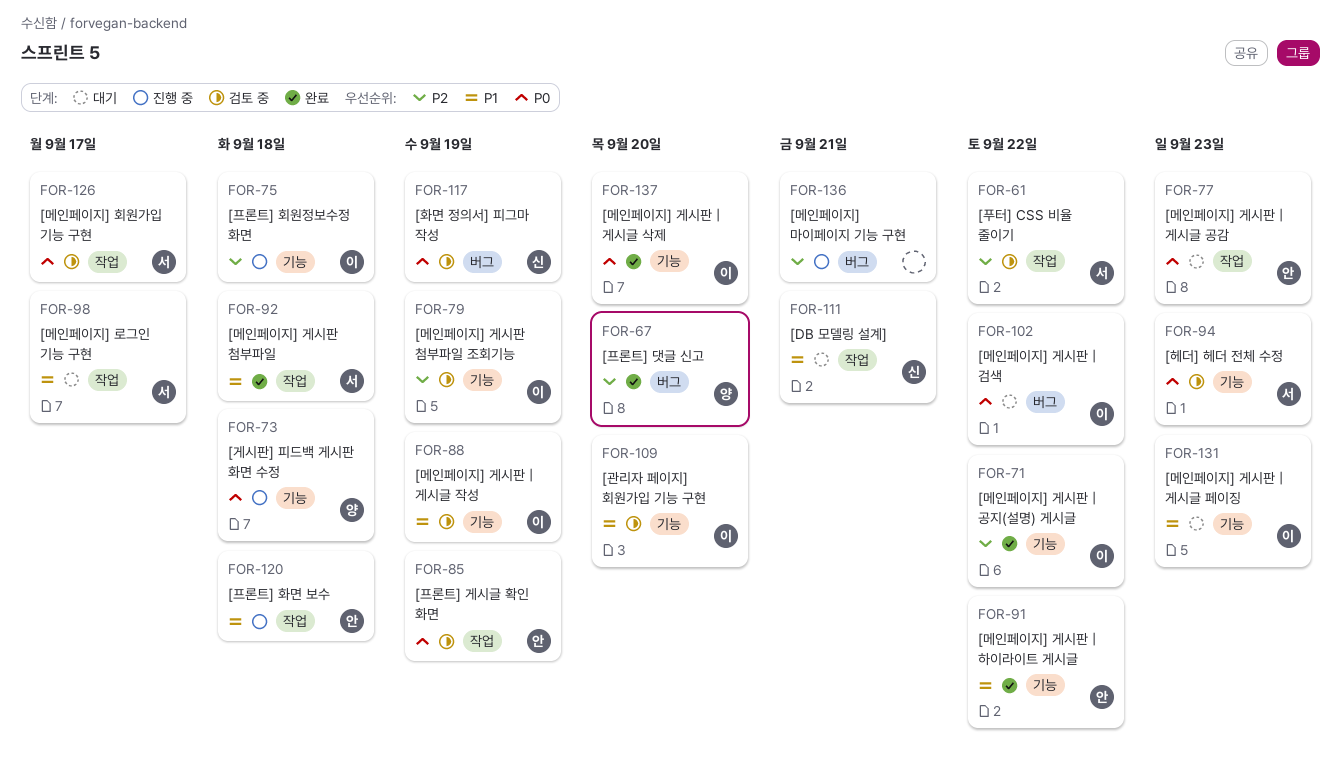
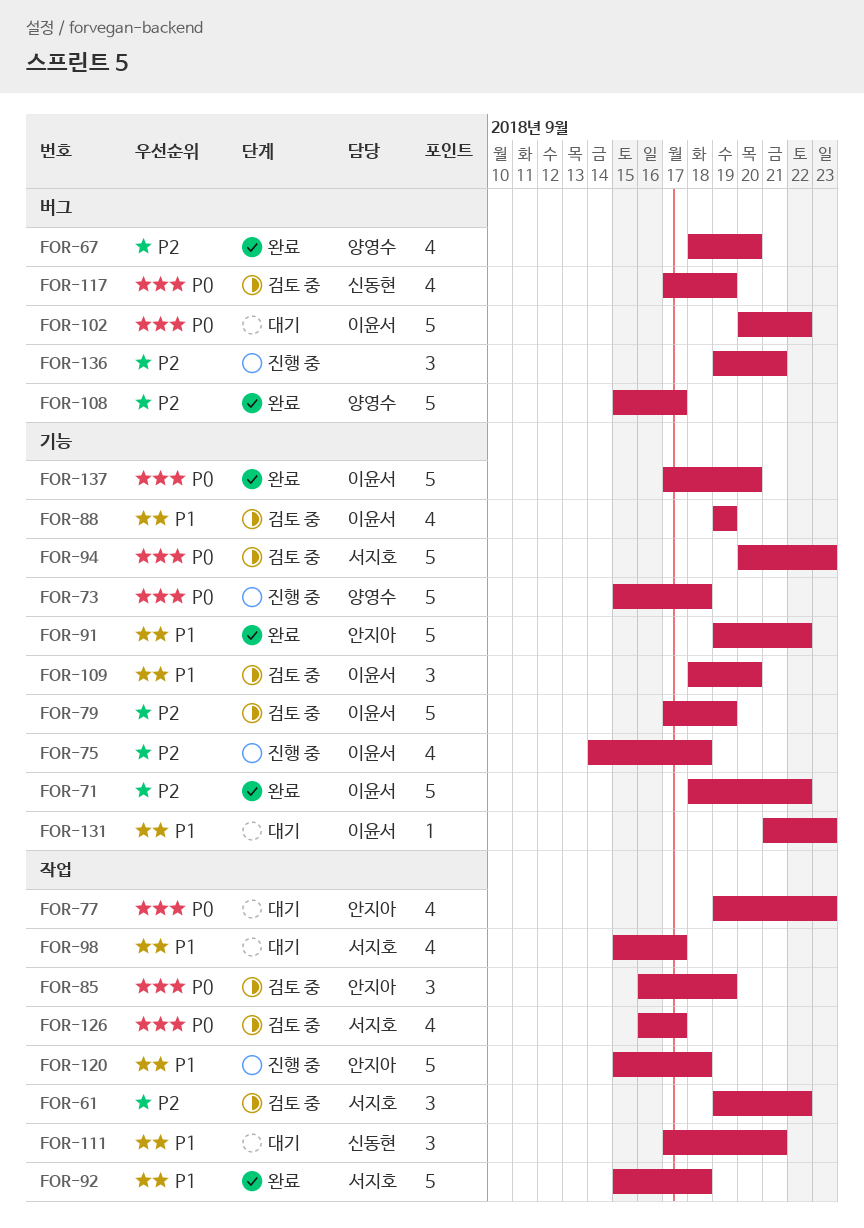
FOR-108: none -> present

